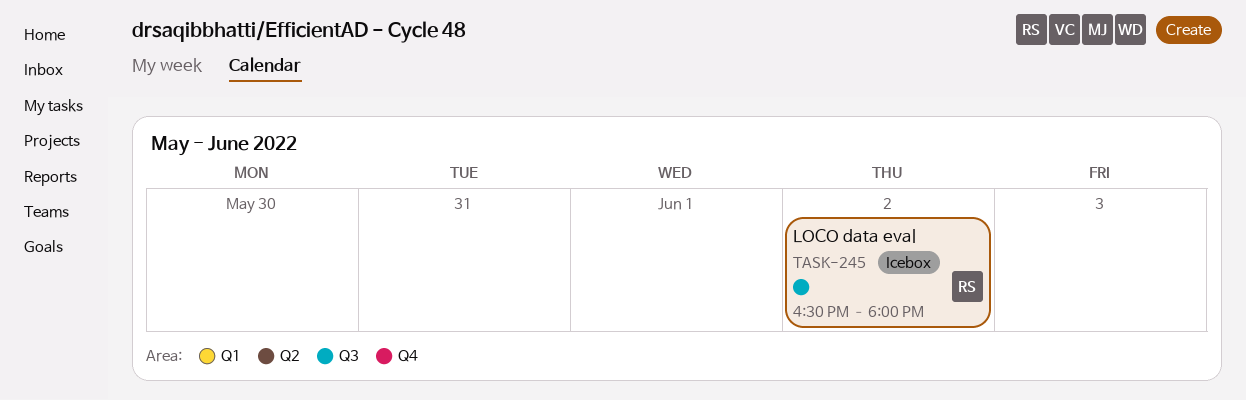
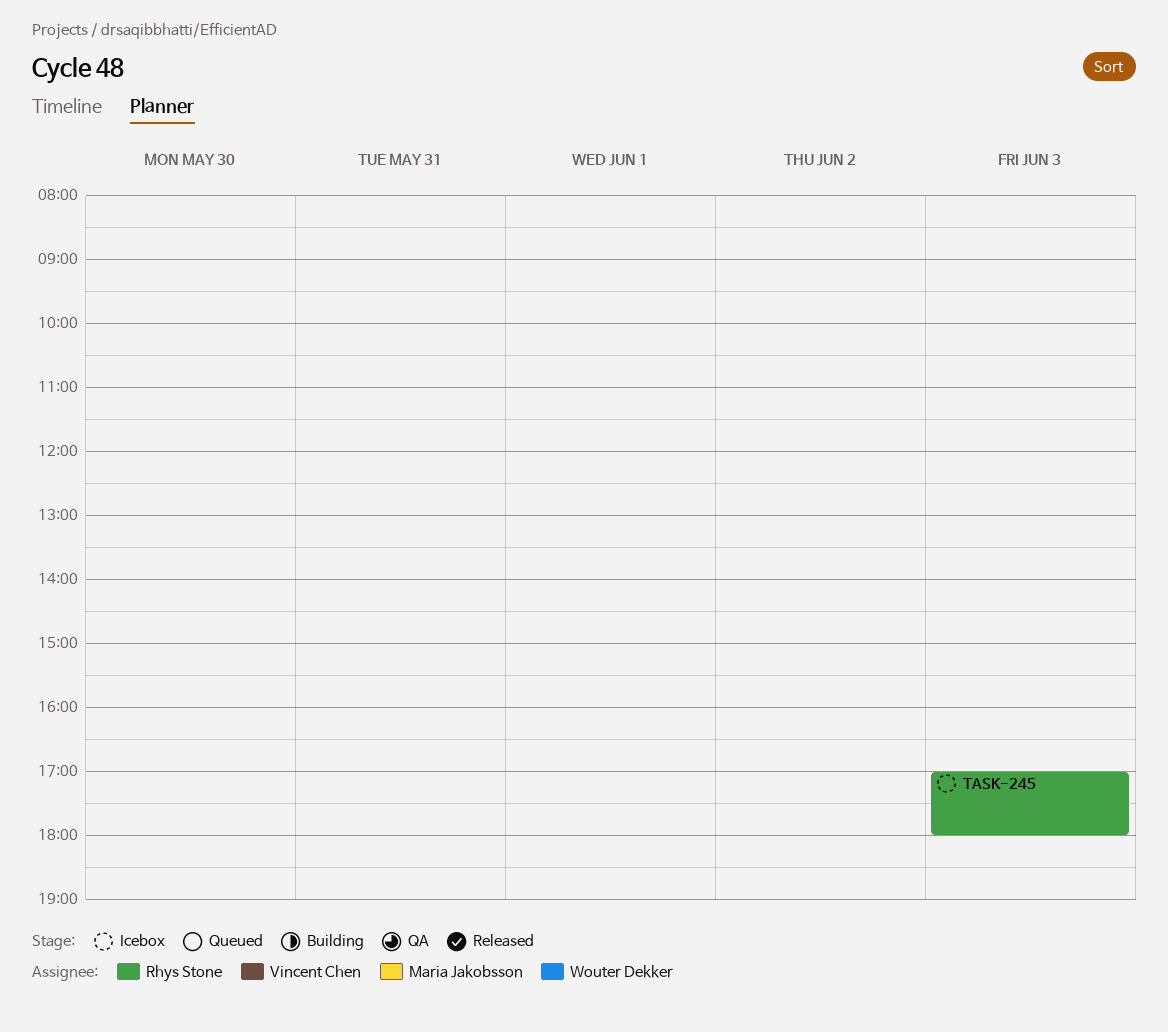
TASK-245, day: Jun 2 -> Jun 3
TASK-245, begins: 16:30 -> 17:00

